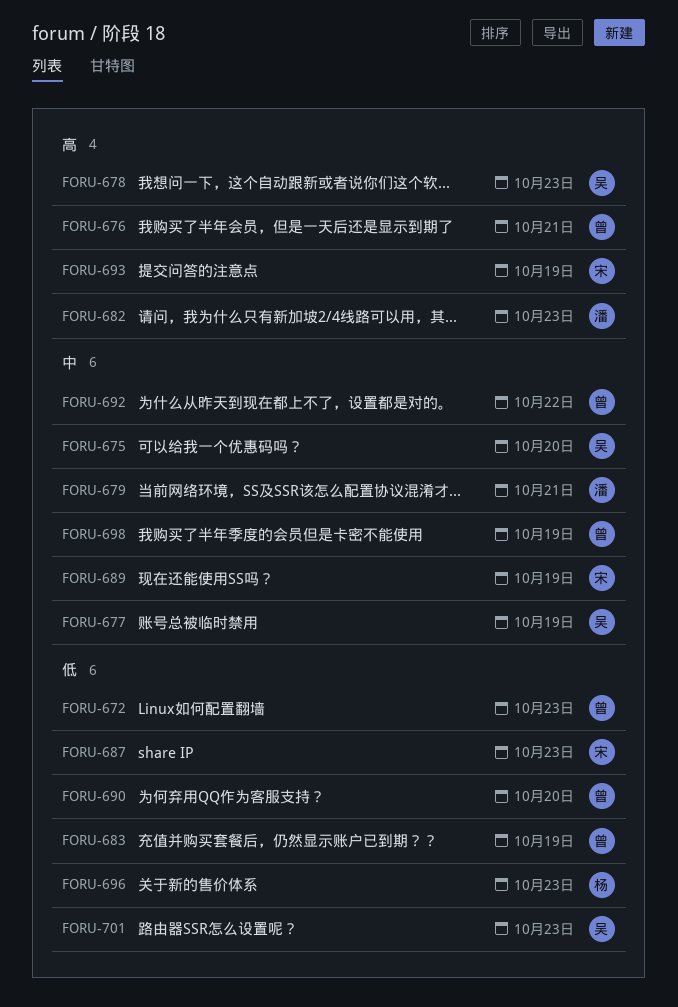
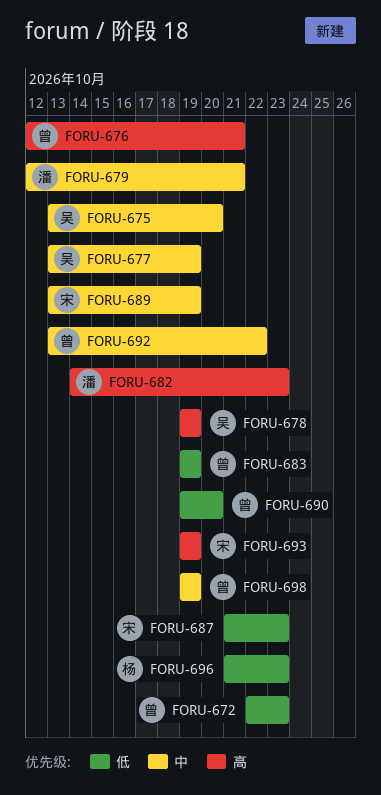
FORU-678, due: Oct 23 -> Oct 19
FORU-701: present -> none

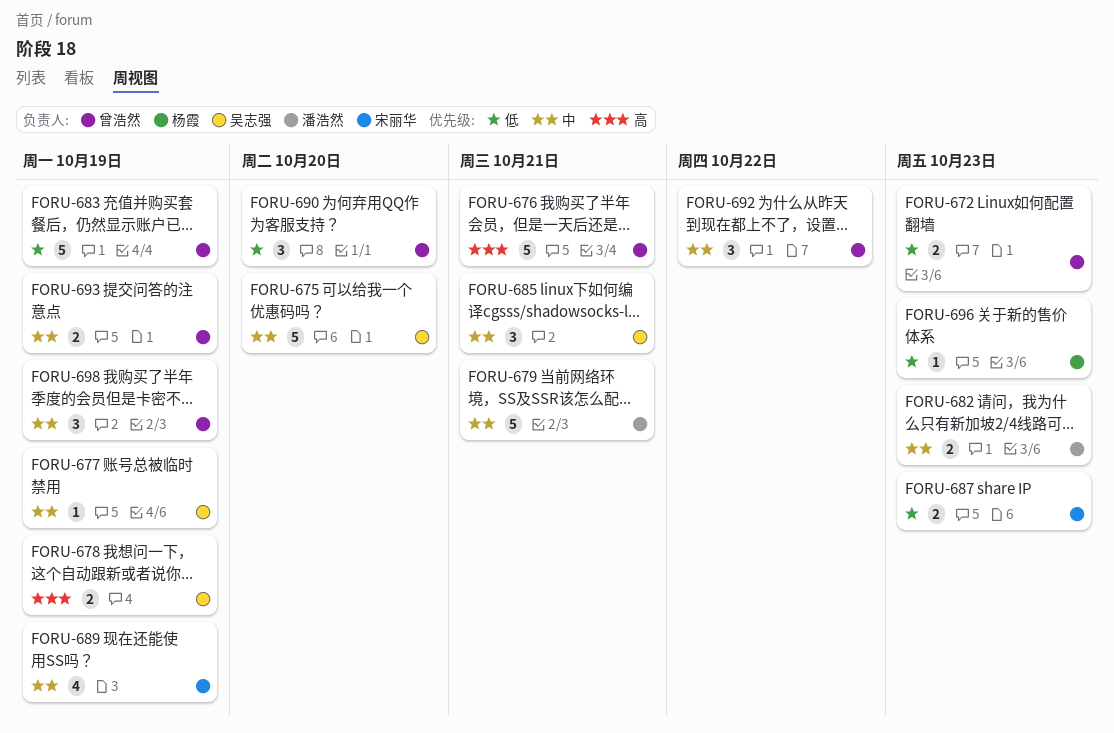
FORU-682, priority: 高 -> 中
FORU-685: none -> present
FORU-693, owner: 宋丽华 -> 曾浩然
FORU-693, priority: 高 -> 中

